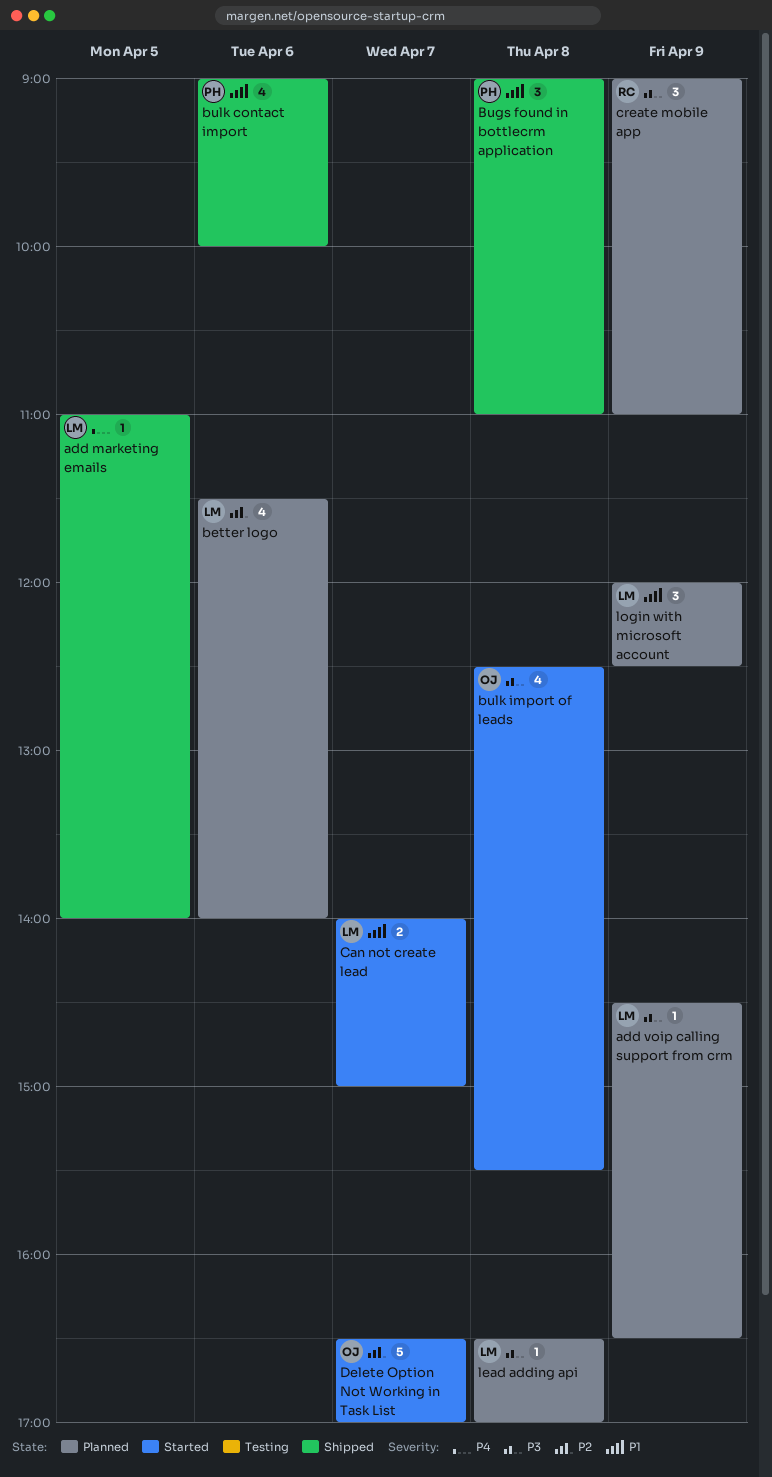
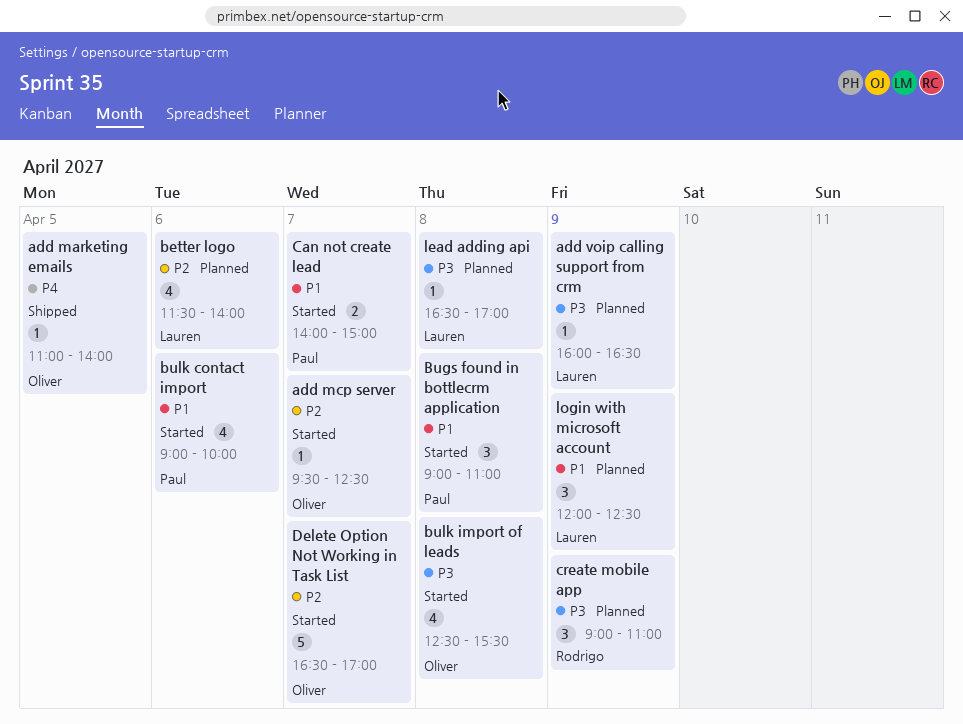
add marketing emails, owner: Lauren -> Oliver
add mcp server: none -> present
add voip calling support from crm, begins: 14:30 -> 16:00
Bugs found in bottlecrm application, status: Shipped -> Started
bulk contact import, status: Shipped -> Started
Can not create lead, owner: Lauren -> Paul

